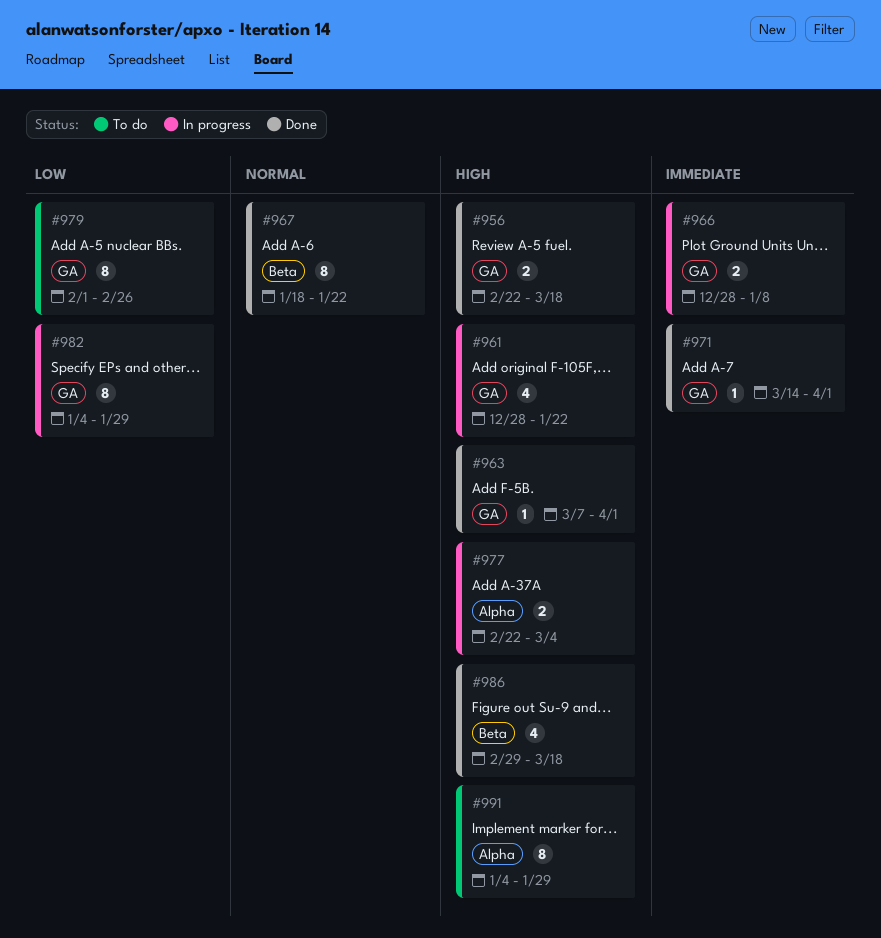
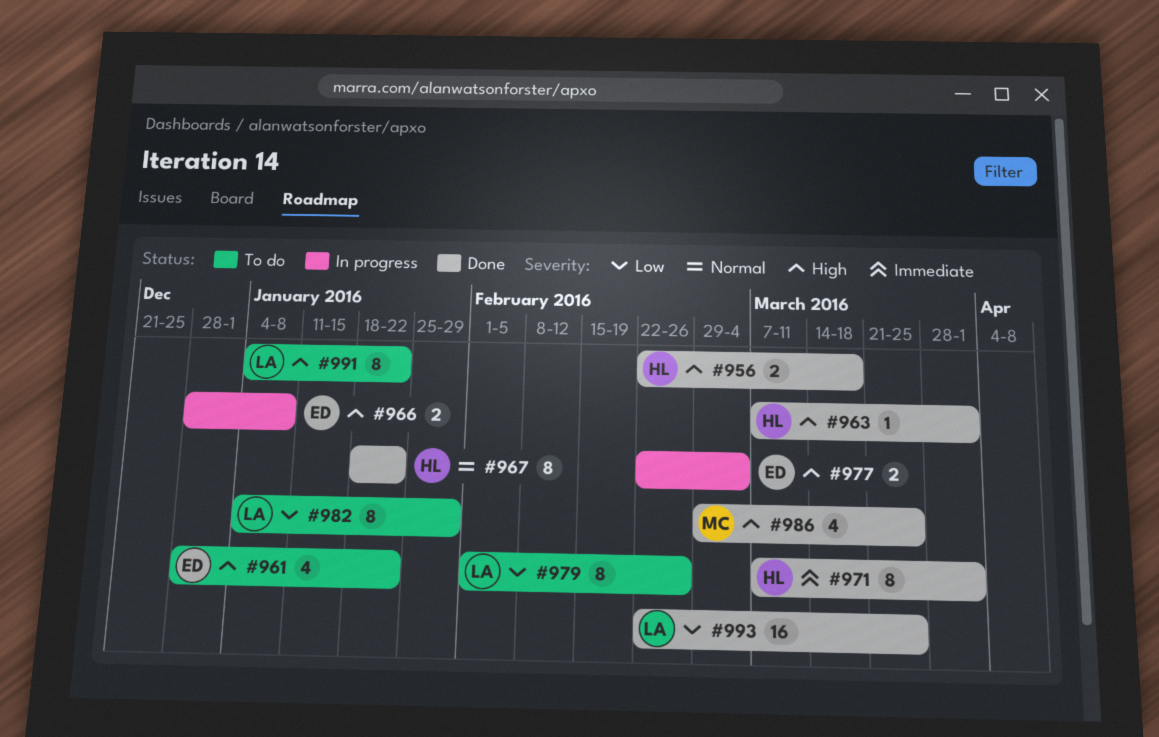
#961, status: In progress -> To do
#966, priority: Immediate -> High
#971, estimate: 1 -> 8
#971, start: Mar 14 -> Mar 7
#982, status: In progress -> To do
#986, due: Mar 18 -> Mar 25
#991, due: Jan 29 -> Jan 22
#993: none -> present

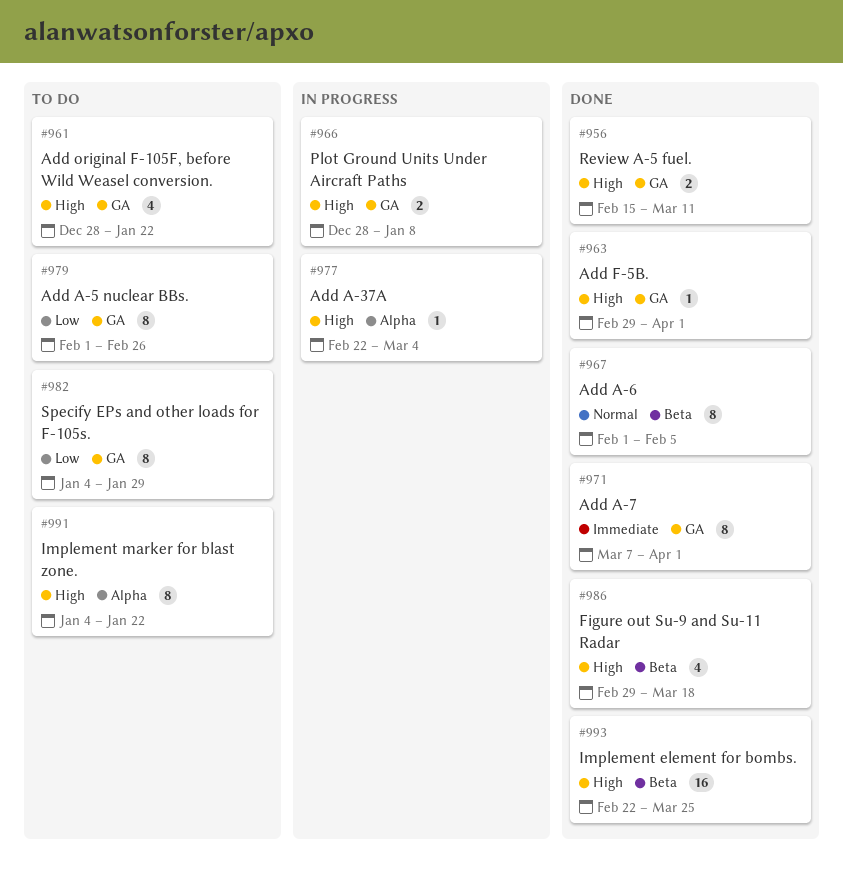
#956, start: Feb 22 -> Feb 15
#956, due: Mar 18 -> Mar 11
#963, start: Mar 7 -> Feb 29
#967, start: Jan 18 -> Feb 1
#967, due: Jan 22 -> Feb 5
#977, estimate: 2 -> 1
#986, due: Mar 25 -> Mar 18
#993, priority: Low -> High

